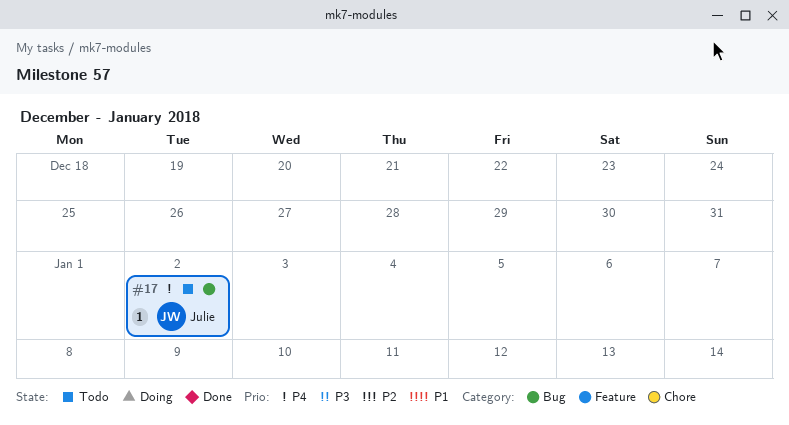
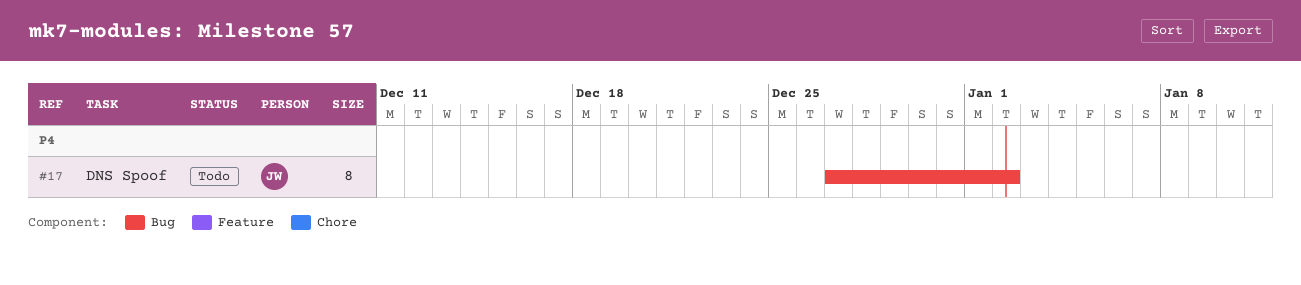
#17, estimate: 1 -> 8

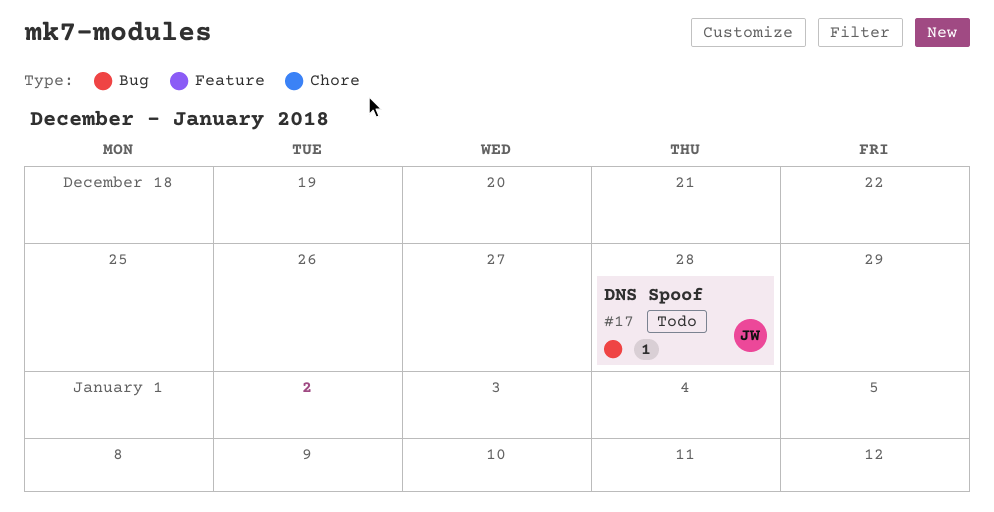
#17, estimate: 8 -> 1
#17, due: Jan 2 -> Dec 28

